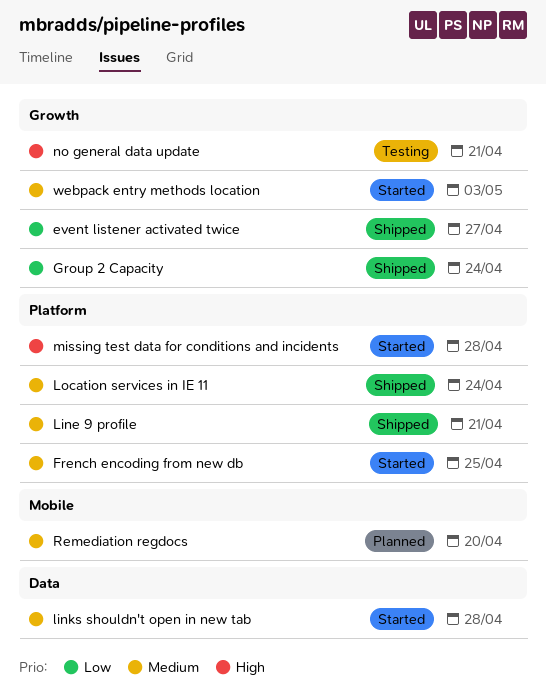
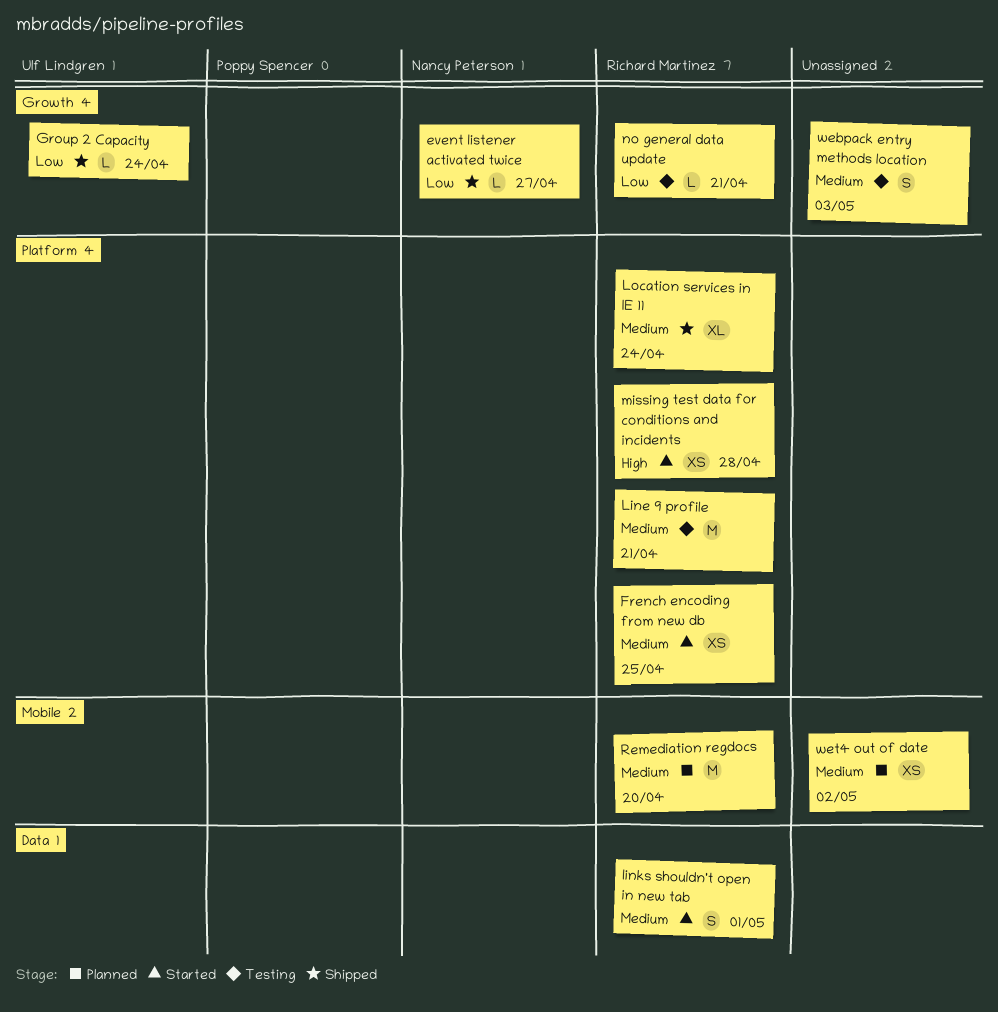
Line 9 profile, status: Shipped -> Testing
links shouldn't open in new tab, due: Apr 28 -> May 1
no general data update, priority: High -> Low
webpack entry methods location, status: Started -> Testing
wet4 out of date: none -> present

